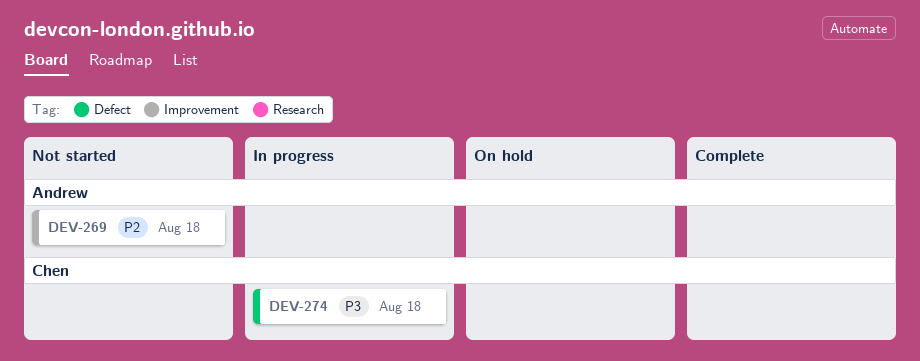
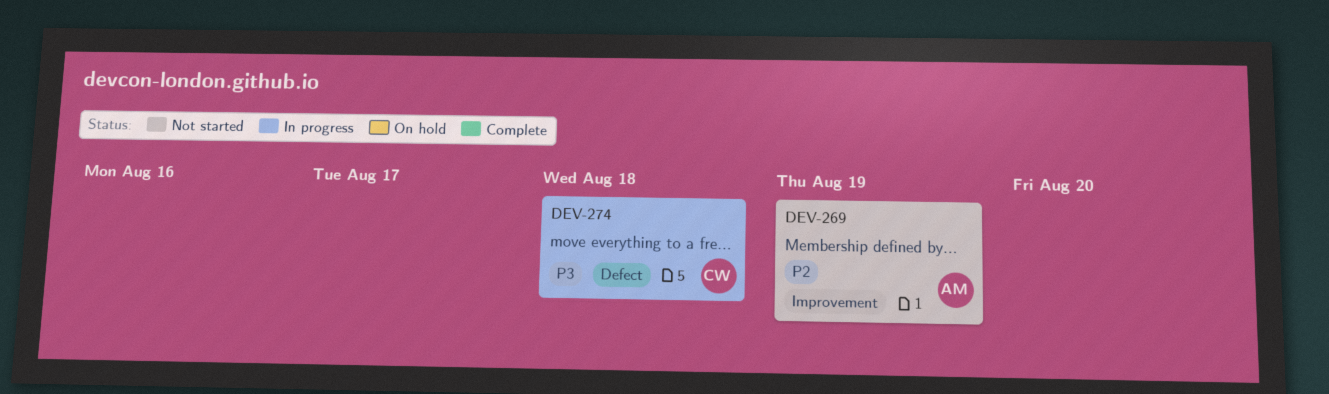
DEV-269, due: Aug 18 -> Aug 19

